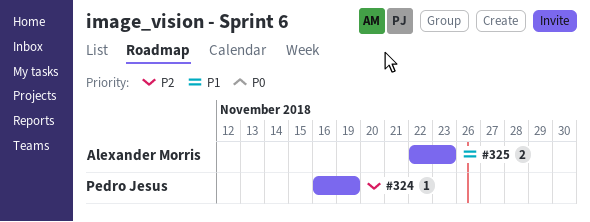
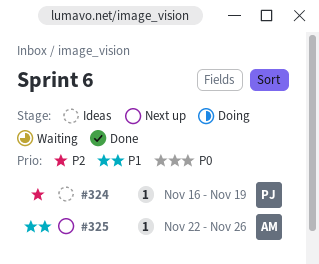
#325, estimate: 2 -> 1
#325, due: Nov 23 -> Nov 26

